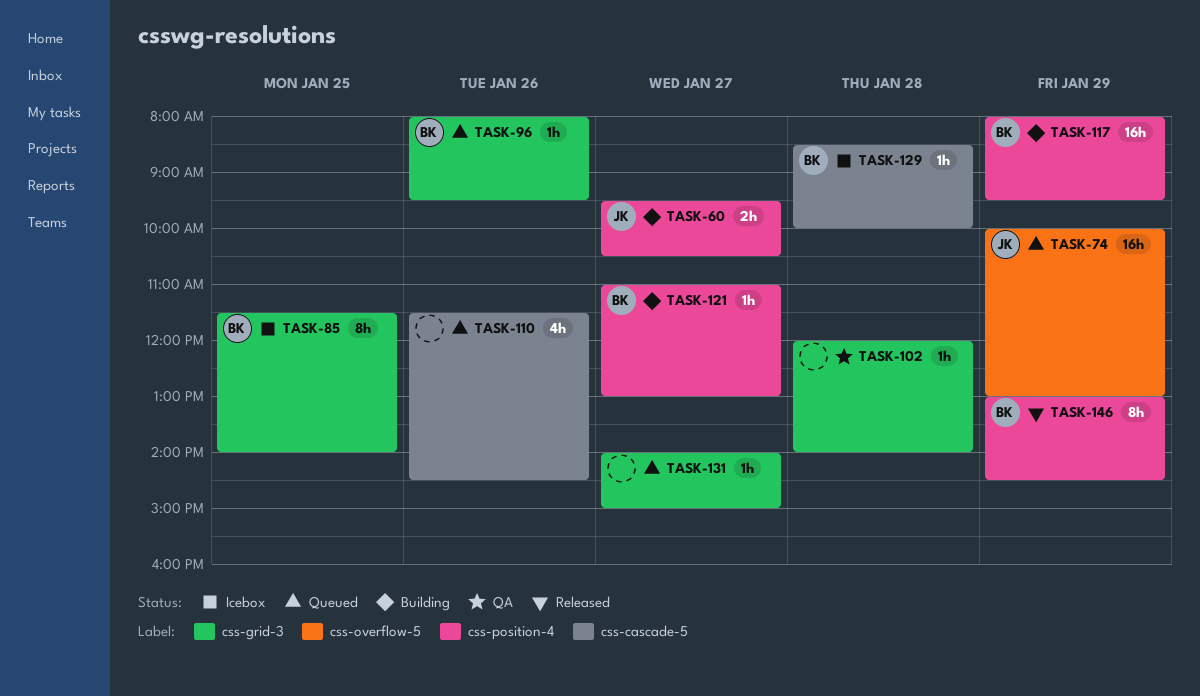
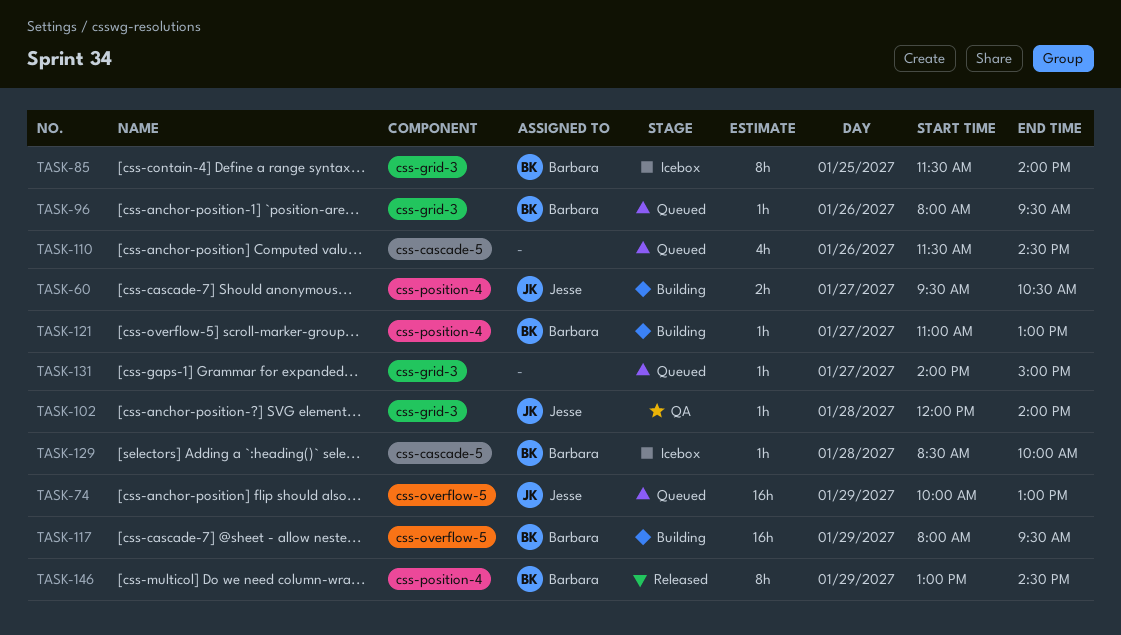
TASK-102, owner: none -> Jesse
TASK-117, label: css-position-4 -> css-overflow-5

